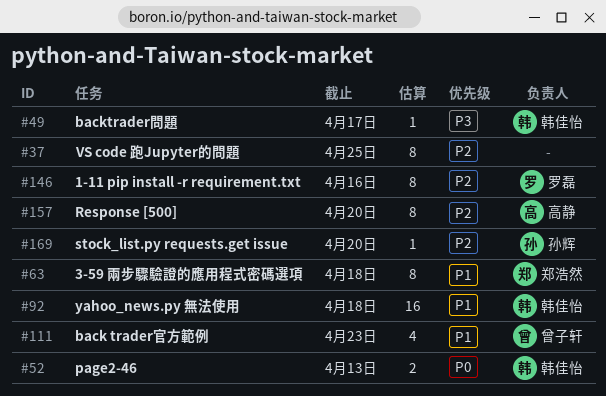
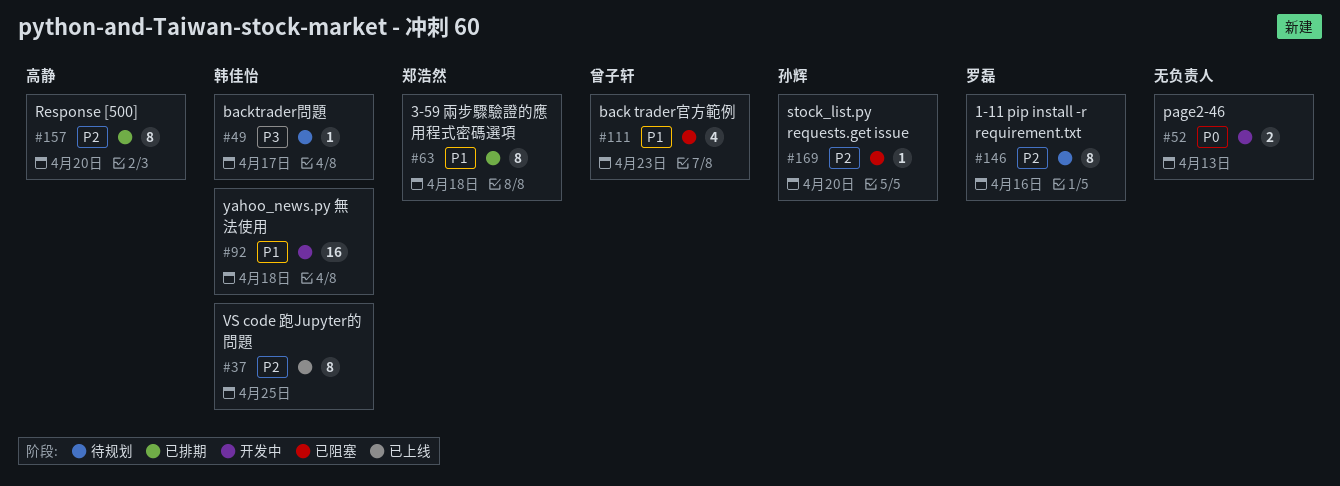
#37, owner: none -> 韩佳怡
#52, owner: 韩佳怡 -> none

